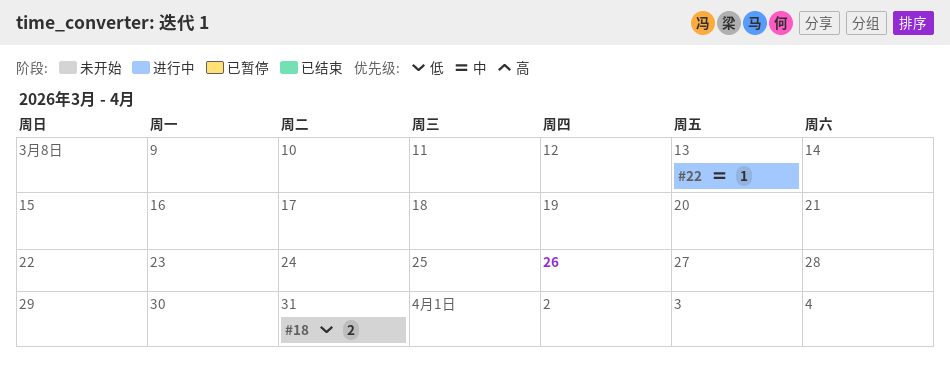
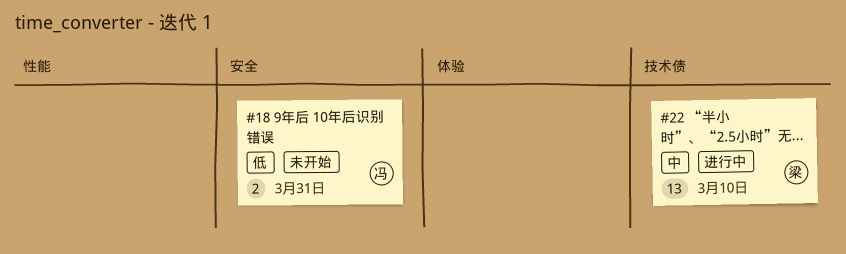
#22, estimate: 1 -> 13
#22, due: Mar 13 -> Mar 10

